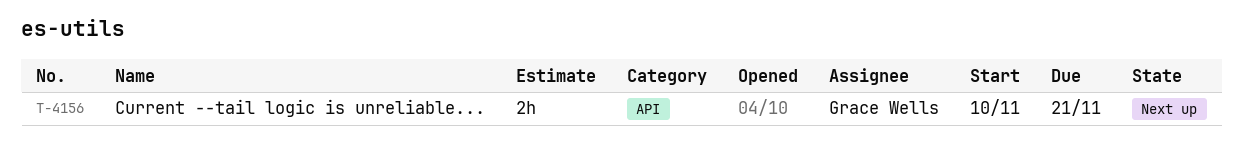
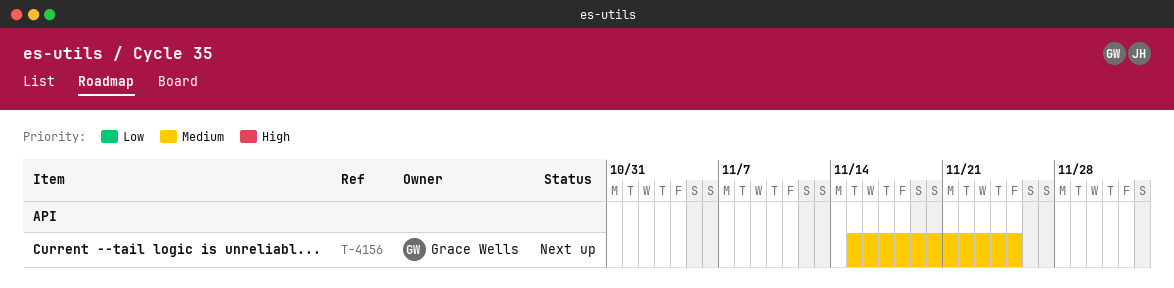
T-4156, start: Nov 10 -> Nov 15
T-4156, due: Nov 21 -> Nov 25

